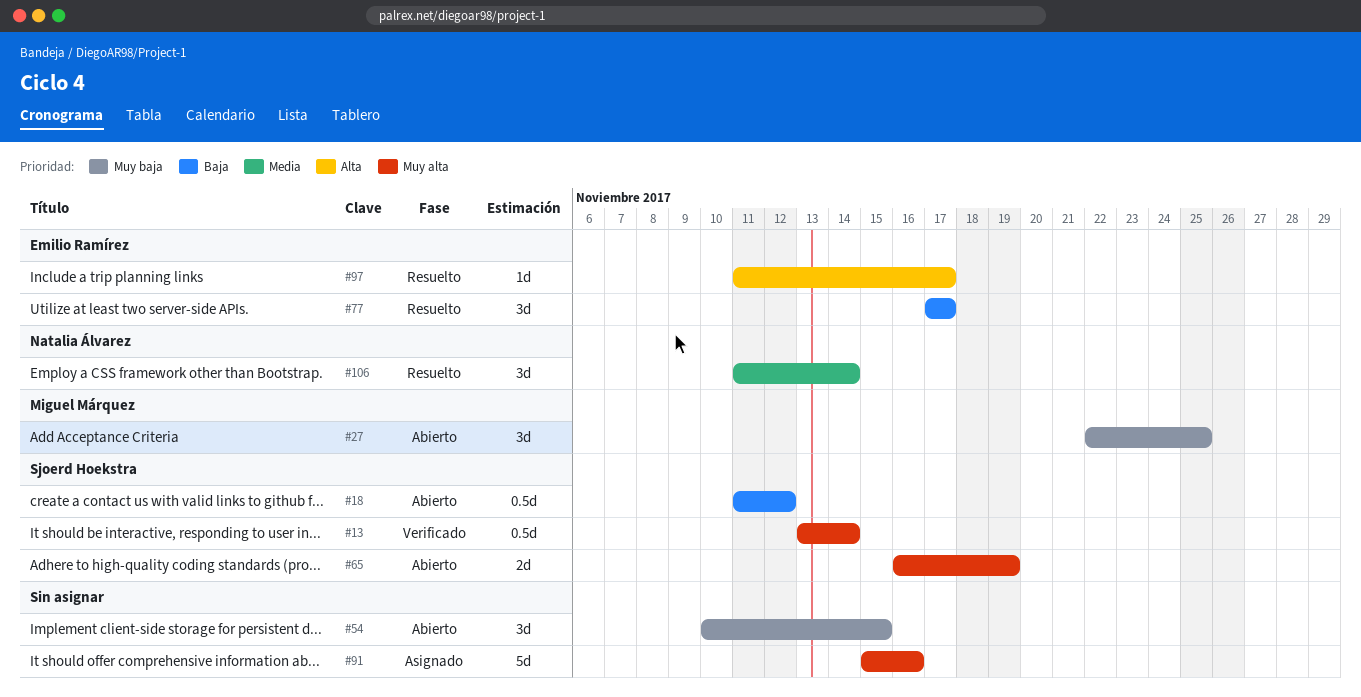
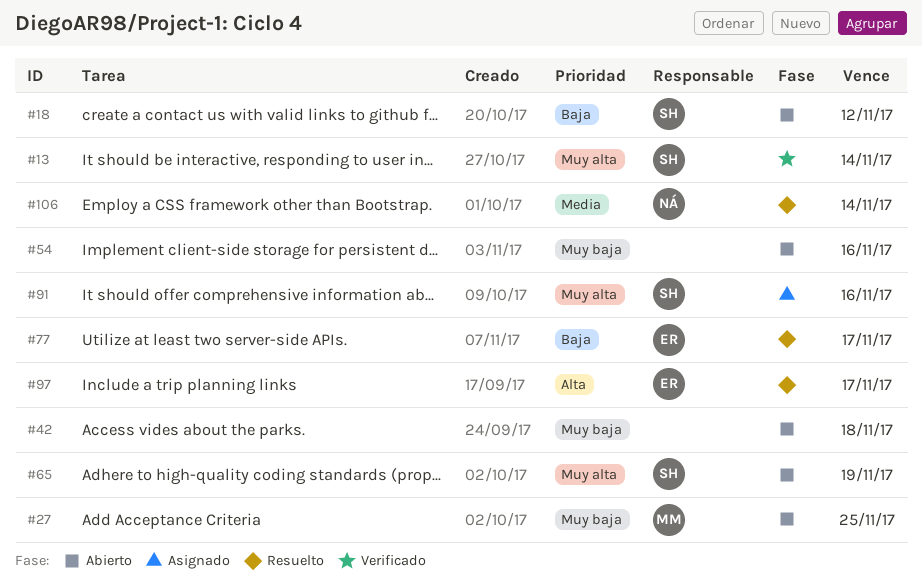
#42: none -> present
#54, due: Nov 15 -> Nov 16
#91, owner: none -> Sjoerd Hoekstra

